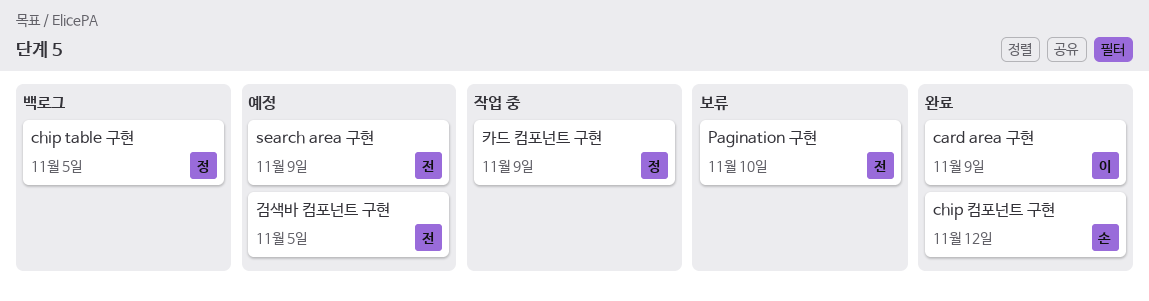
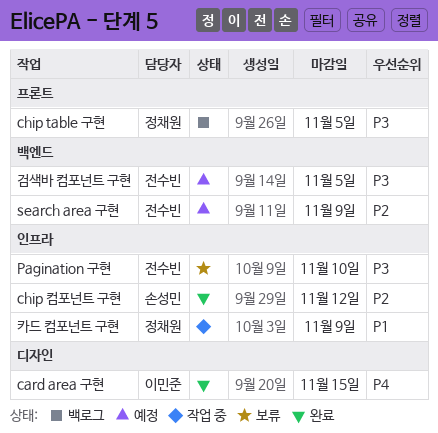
card area 구현, due: Nov 9 -> Nov 15

